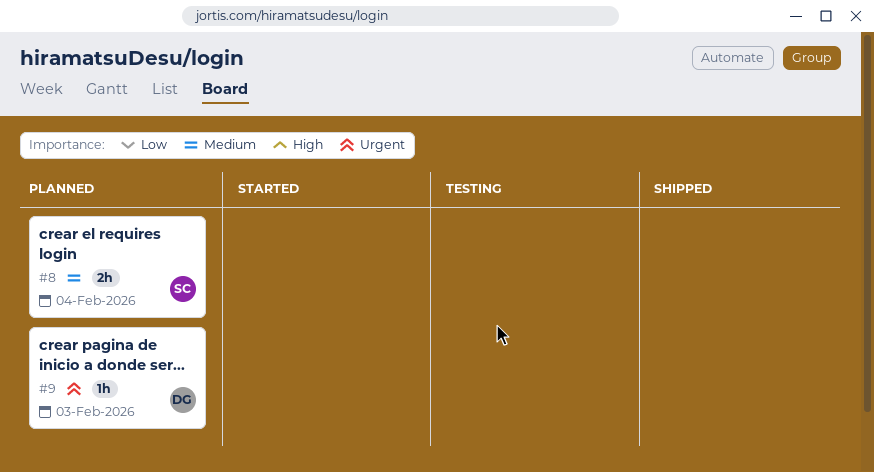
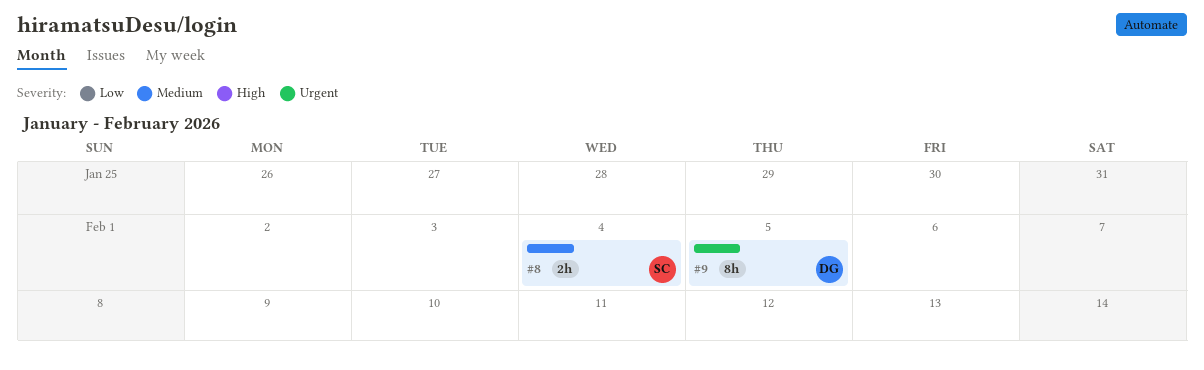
#9, estimate: 1h -> 8h
#9, due: Feb 3 -> Feb 5

